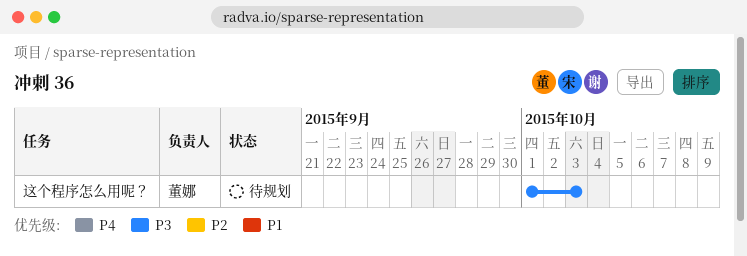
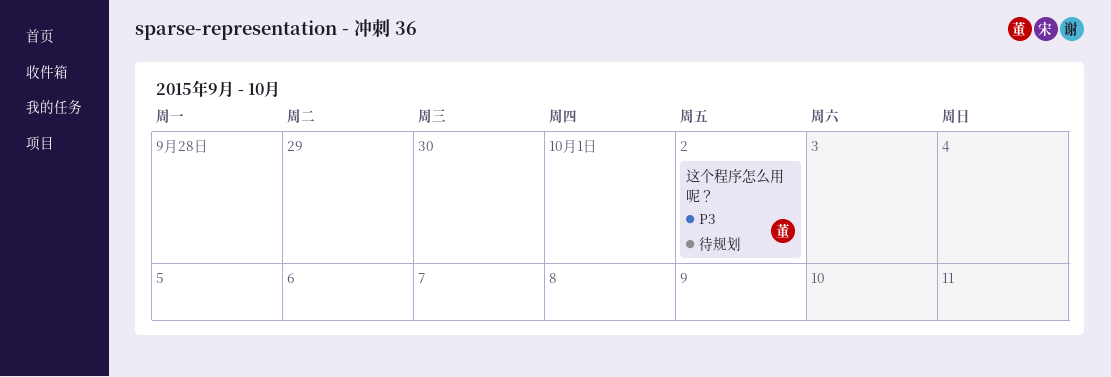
这个程序怎么用呢？, due: Oct 3 -> Oct 2

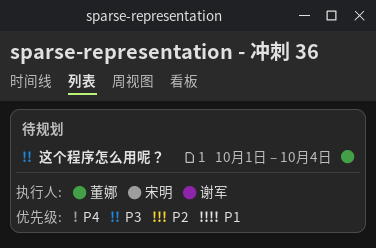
这个程序怎么用呢？, due: Oct 2 -> Oct 4

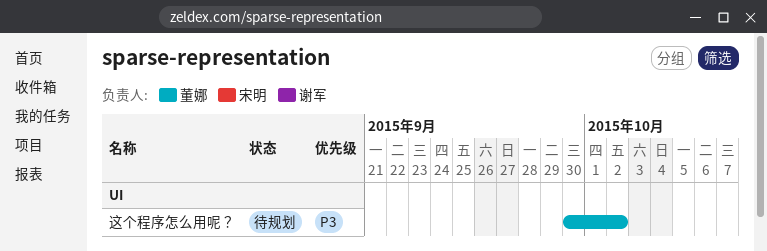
这个程序怎么用呢？, start: Oct 1 -> Sep 30
这个程序怎么用呢？, due: Oct 4 -> Oct 2

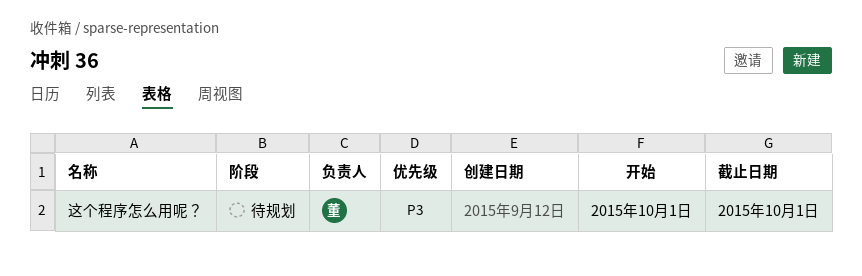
这个程序怎么用呢？, start: Sep 30 -> Oct 1
这个程序怎么用呢？, due: Oct 2 -> Oct 1

